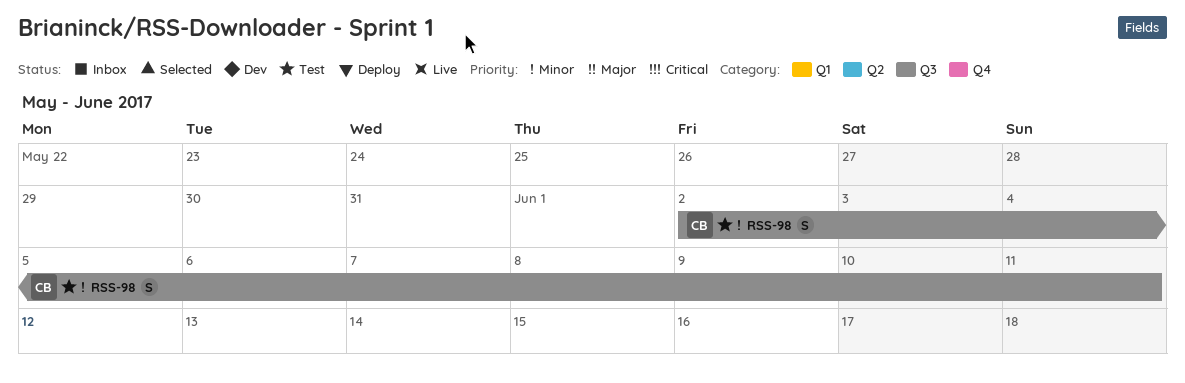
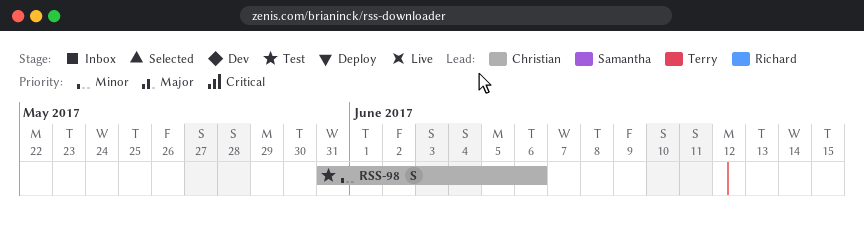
RSS-98, start: Jun 2 -> May 31
RSS-98, due: Jun 11 -> Jun 6

